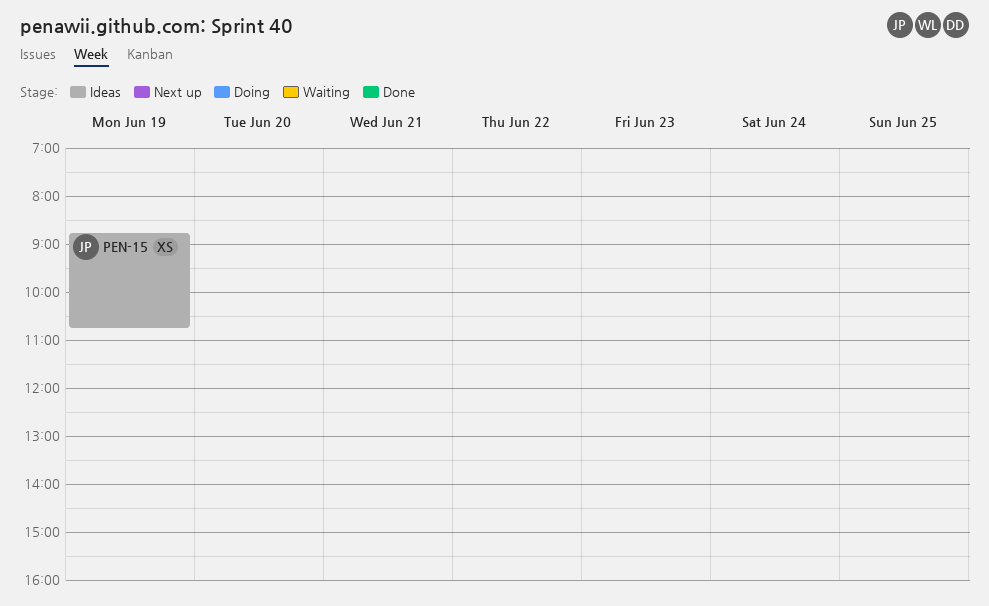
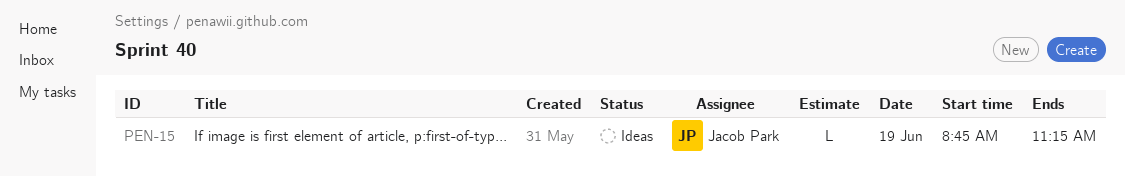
PEN-15, estimate: XS -> L
PEN-15, ends: 10:45 -> 11:15

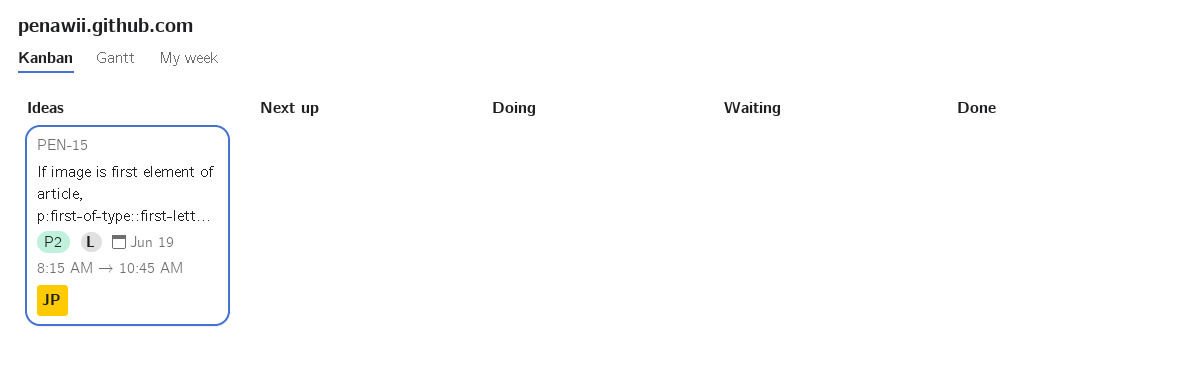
PEN-15, begins: 08:45 -> 08:15
PEN-15, ends: 11:15 -> 10:45

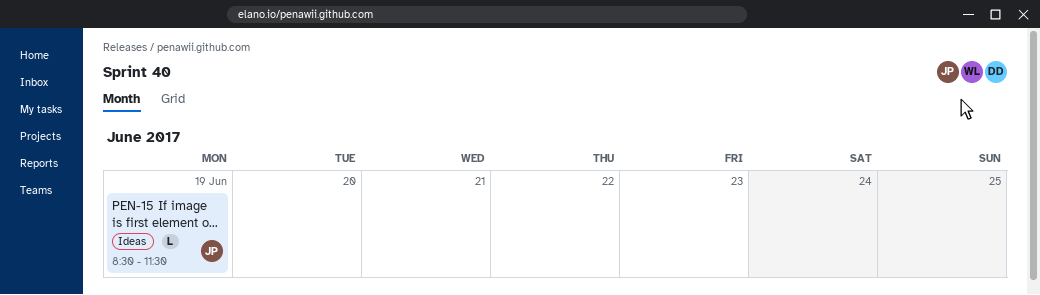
PEN-15, begins: 08:15 -> 08:30
PEN-15, ends: 10:45 -> 11:30

